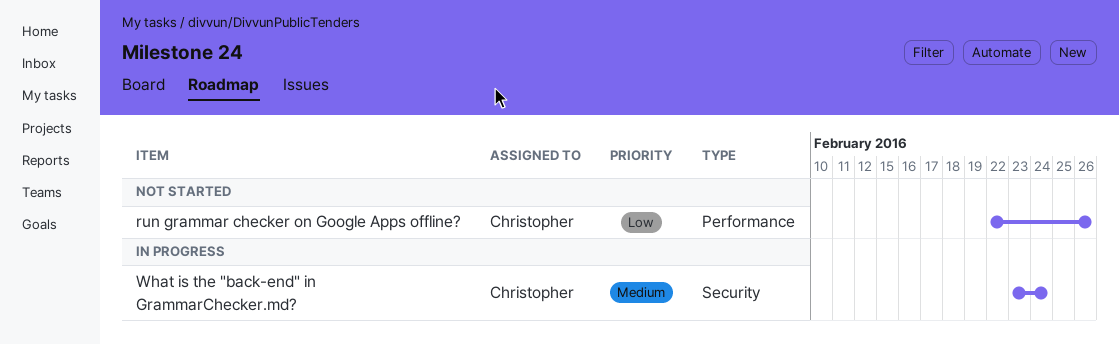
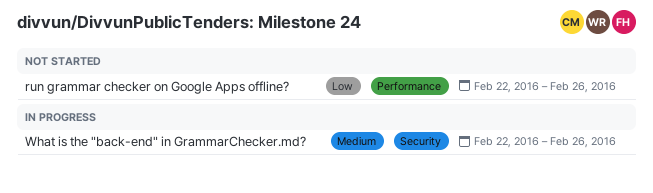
What is the "back-end" in GrammarChecker.md?, start: Feb 23 -> Feb 22
What is the "back-end" in GrammarChecker.md?, due: Feb 24 -> Feb 26

